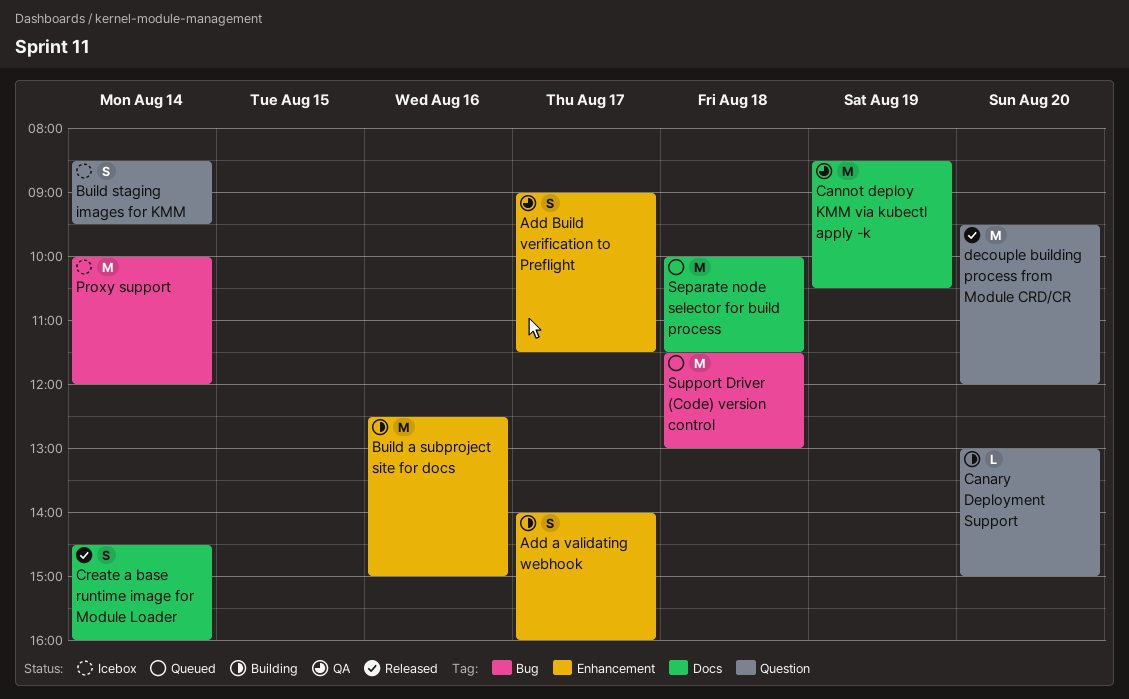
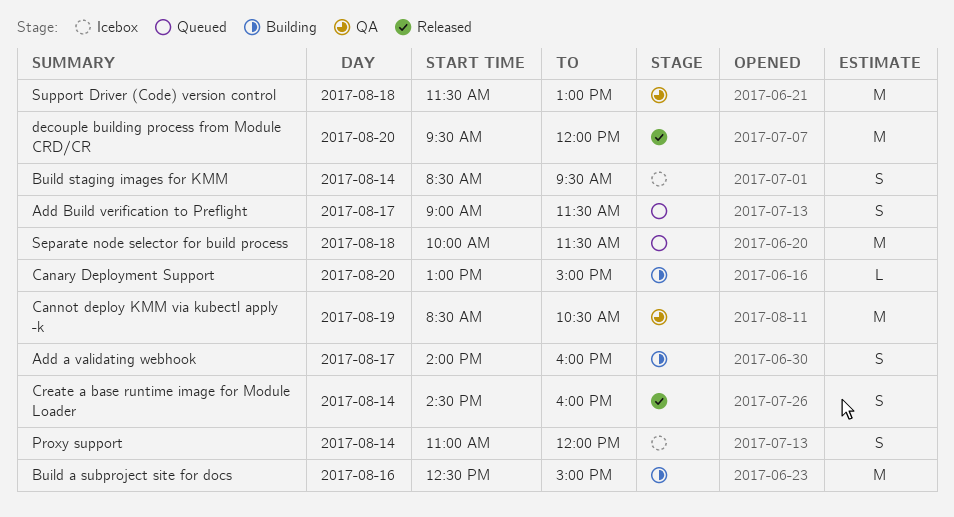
Add Build verification to Preflight, status: QA -> Queued
Proxy support, estimate: M -> S
Proxy support, begins: 10:00 -> 11:00
Support Driver (Code) version control, status: Queued -> QA

